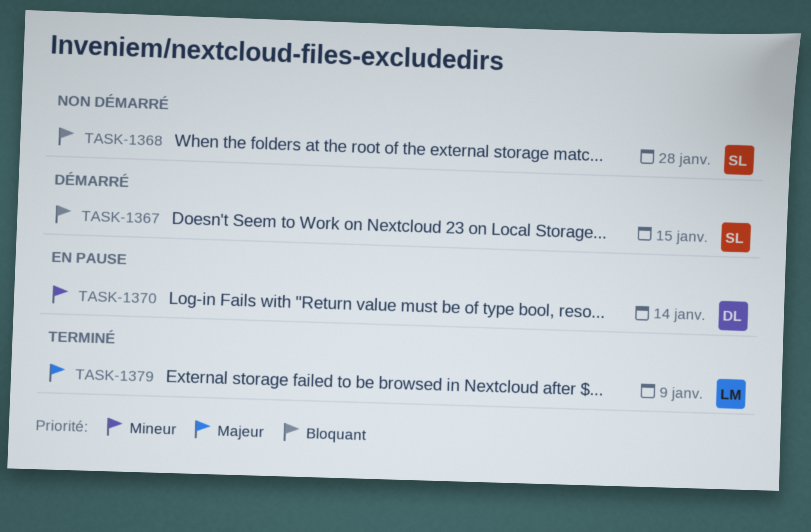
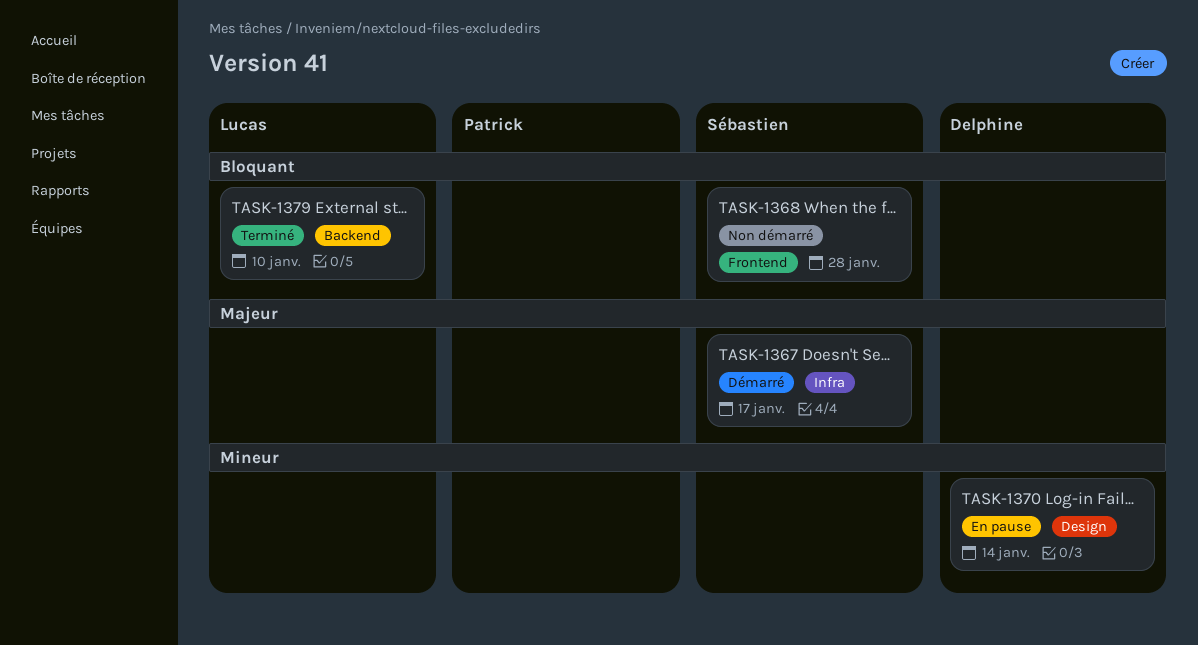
TASK-1367, priority: Bloquant -> Majeur
TASK-1367, due: Jan 15 -> Jan 17
TASK-1379, priority: Majeur -> Bloquant
TASK-1379, due: Jan 9 -> Jan 10

